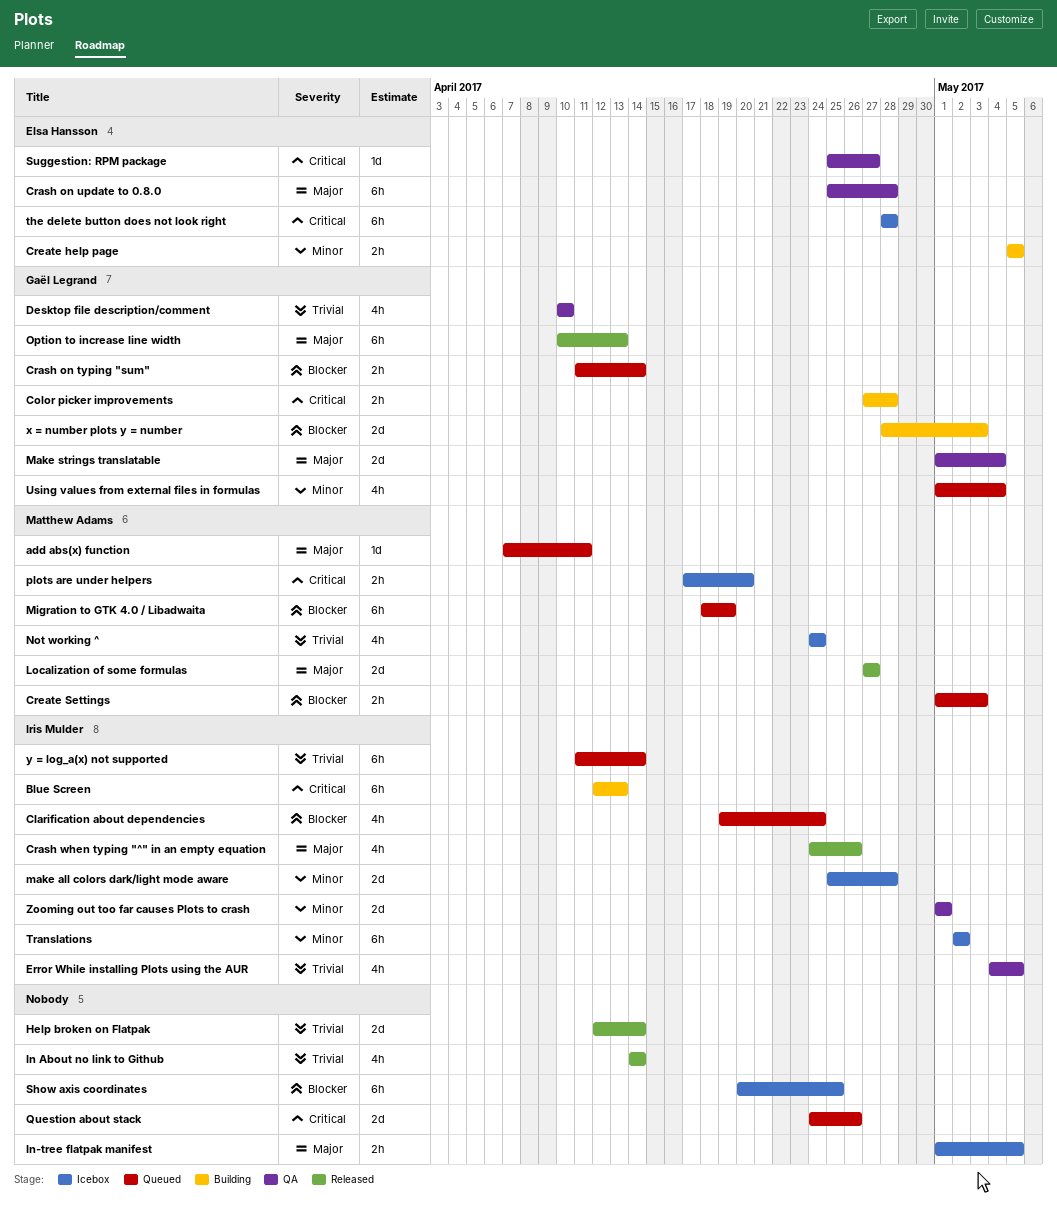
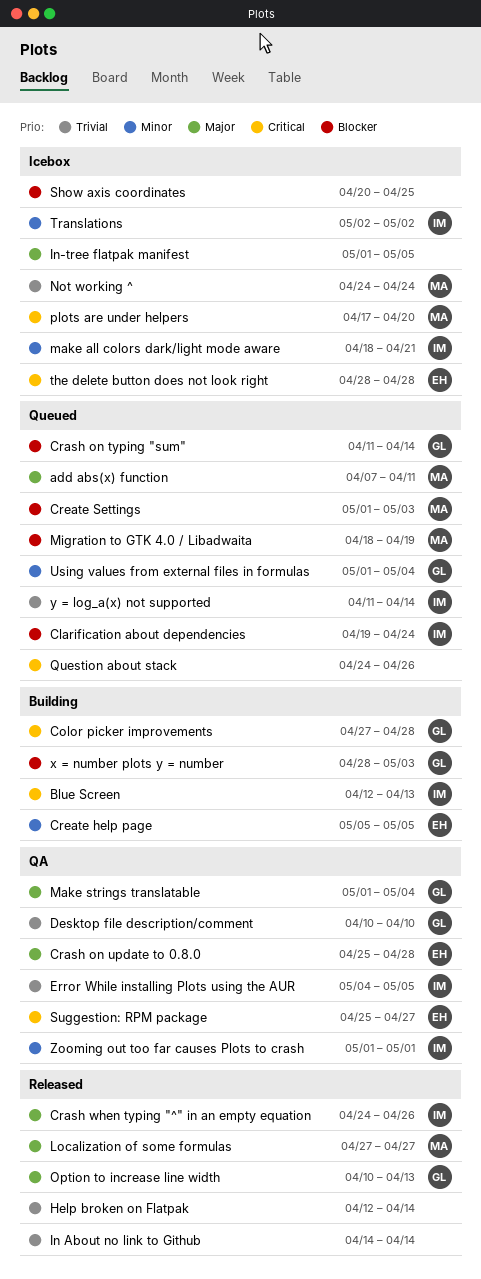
make all colors dark/light mode aware, start: Apr 25 -> Apr 18
make all colors dark/light mode aware, due: Apr 28 -> Apr 21

